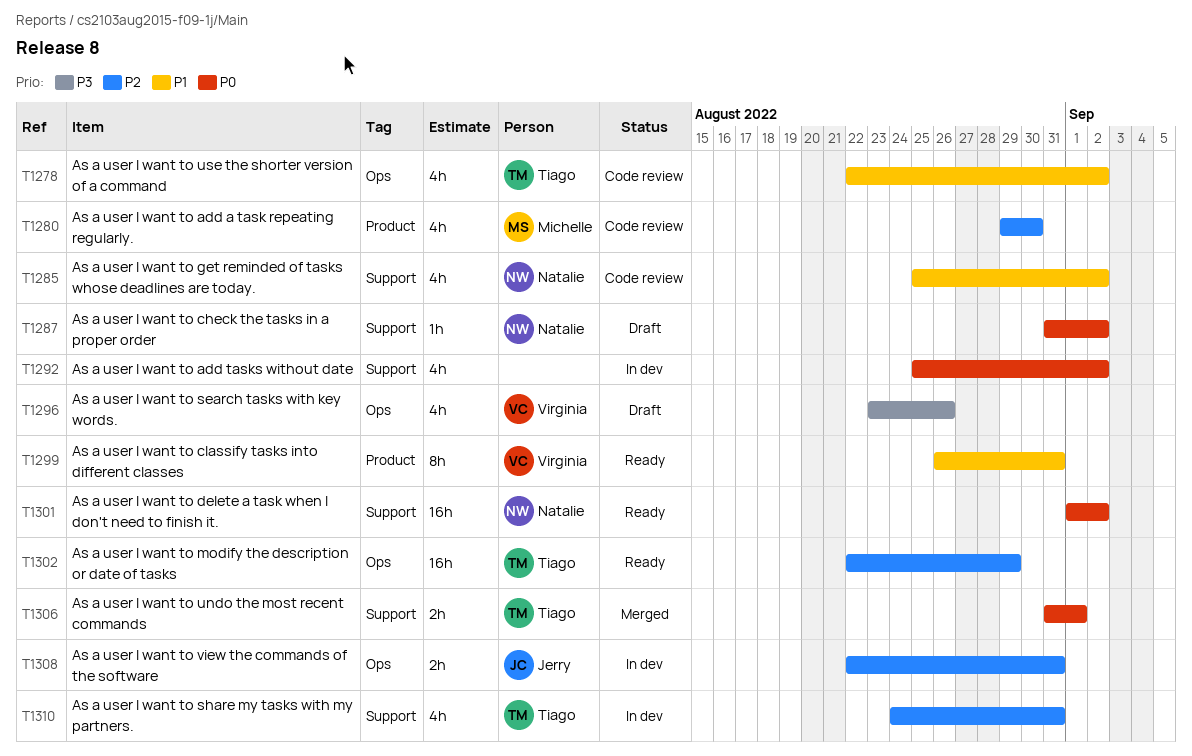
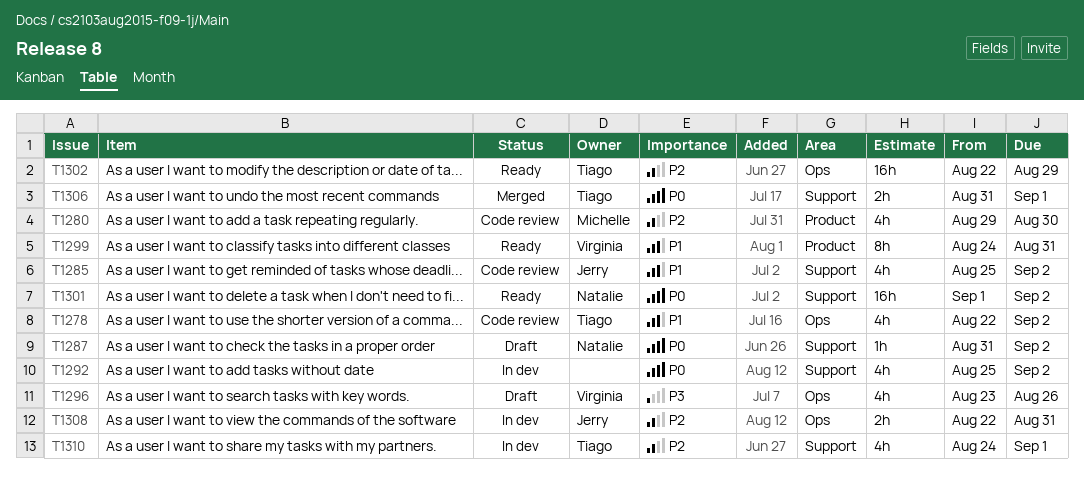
T1285, owner: Natalie -> Jerry
T1299, start: Aug 26 -> Aug 24
T1310, due: Aug 31 -> Sep 1

